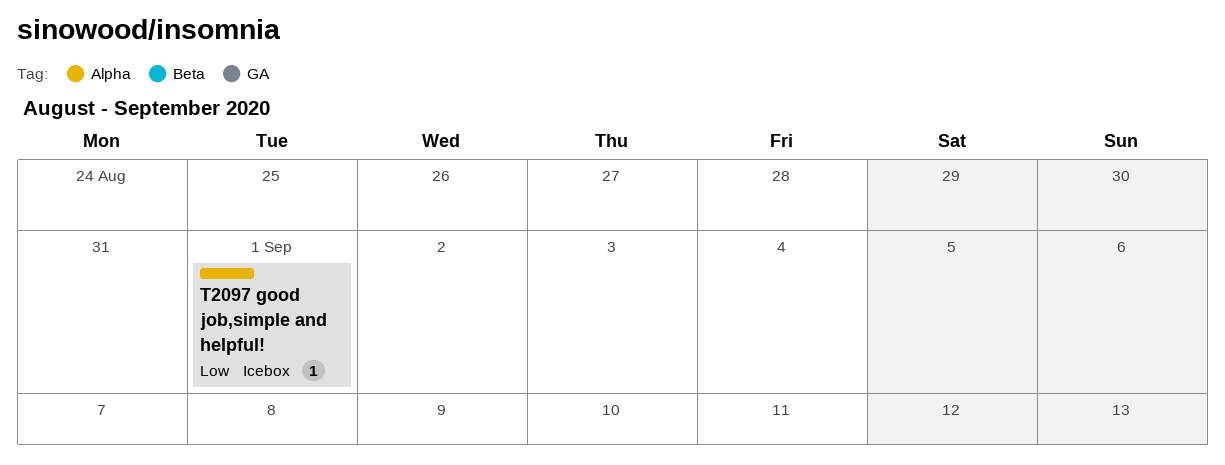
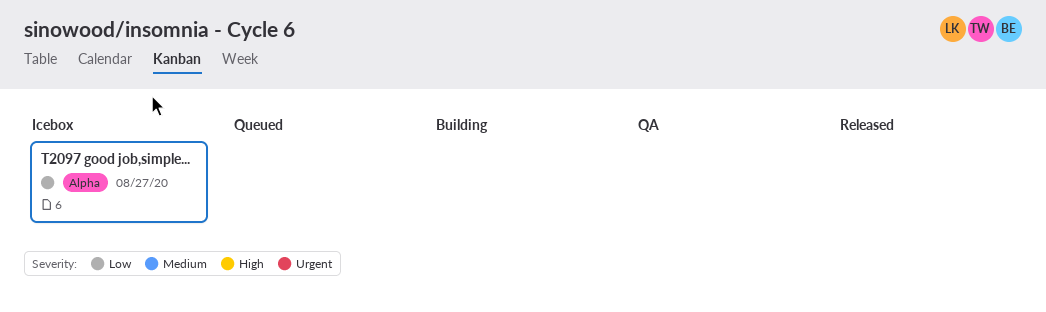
T2097, due: Sep 1 -> Aug 27

